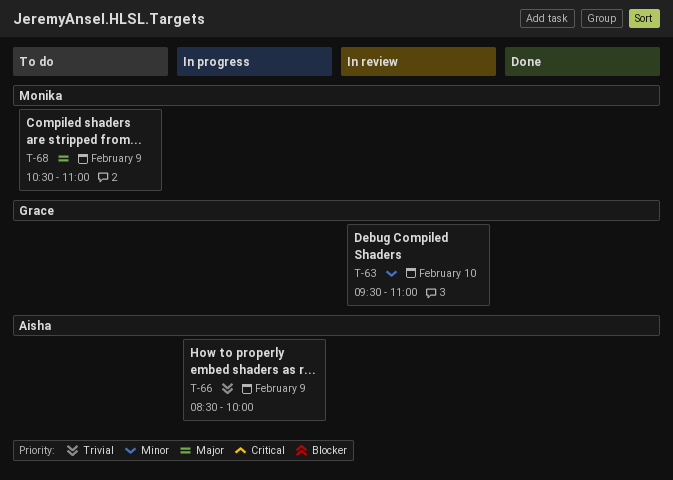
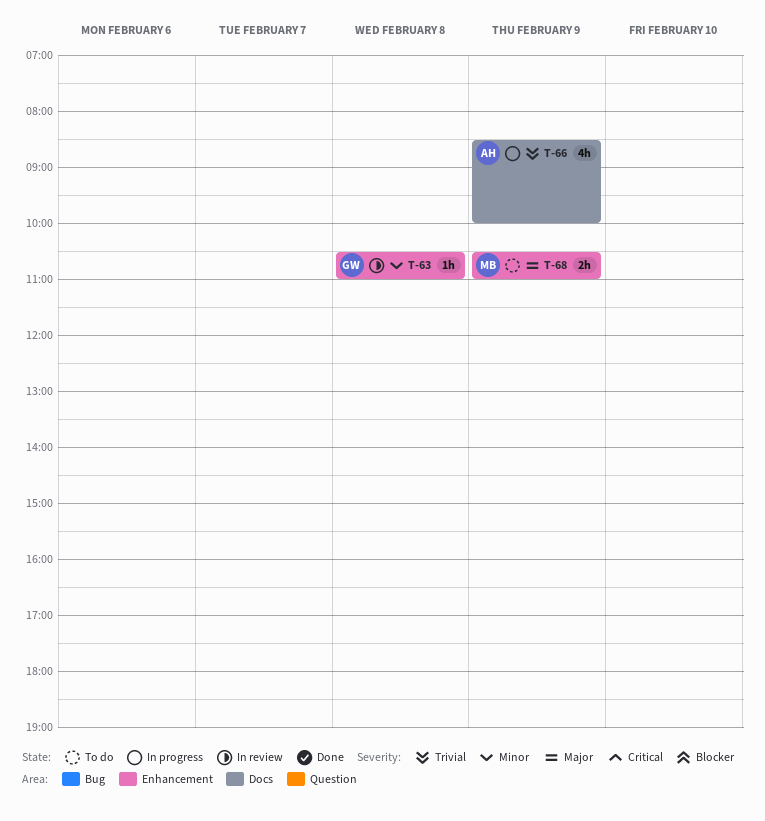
T-63, day: Feb 10 -> Feb 8
T-63, begins: 09:30 -> 10:30

